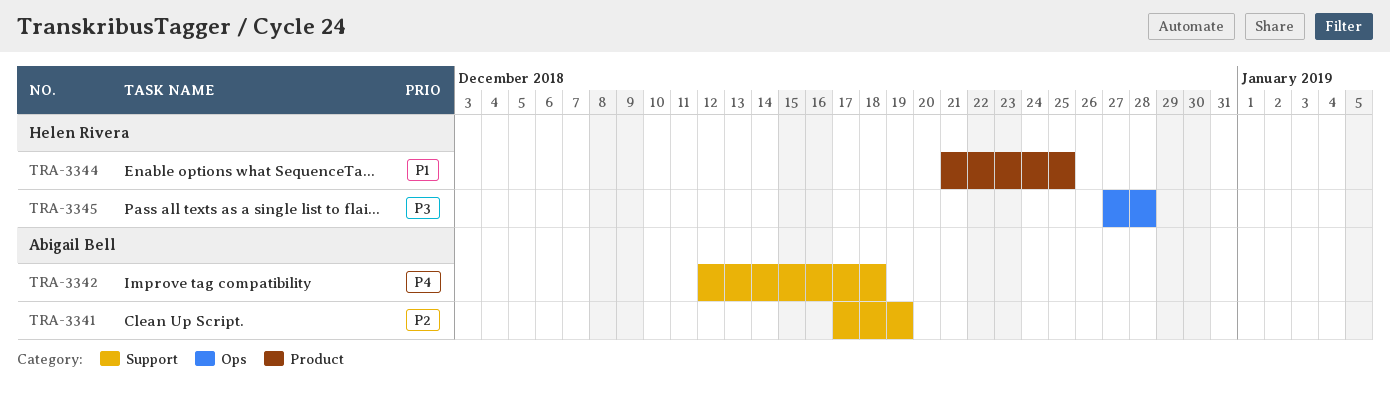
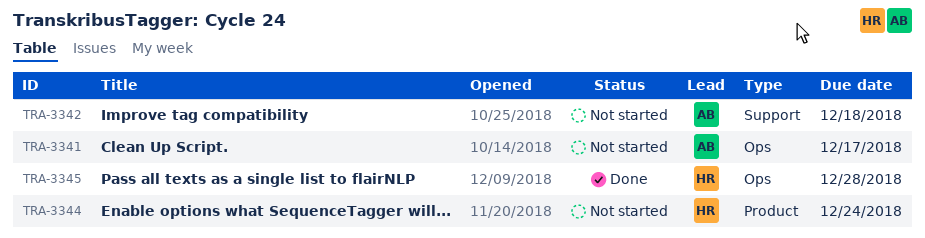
TRA-3341, label: Support -> Ops
TRA-3341, due: Dec 19 -> Dec 17
TRA-3344, due: Dec 25 -> Dec 24

